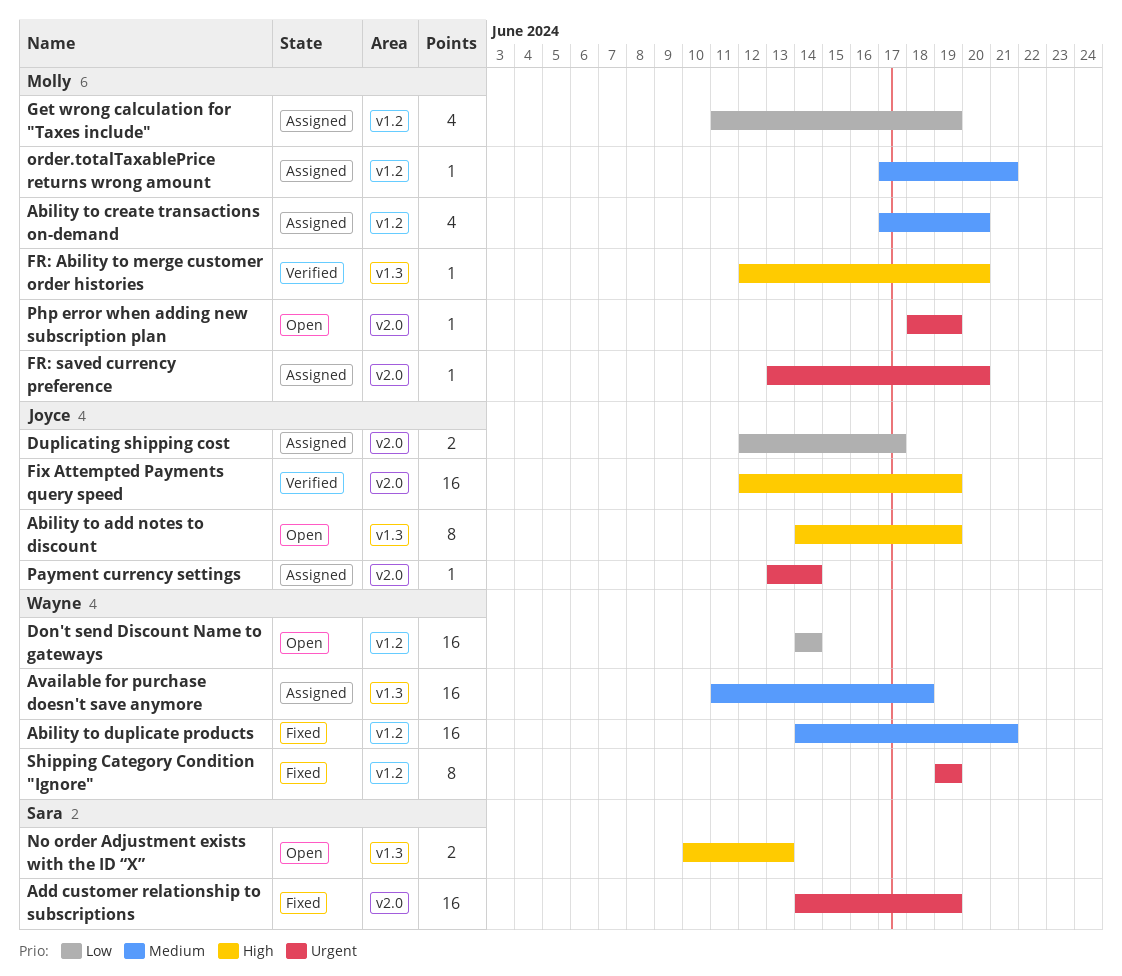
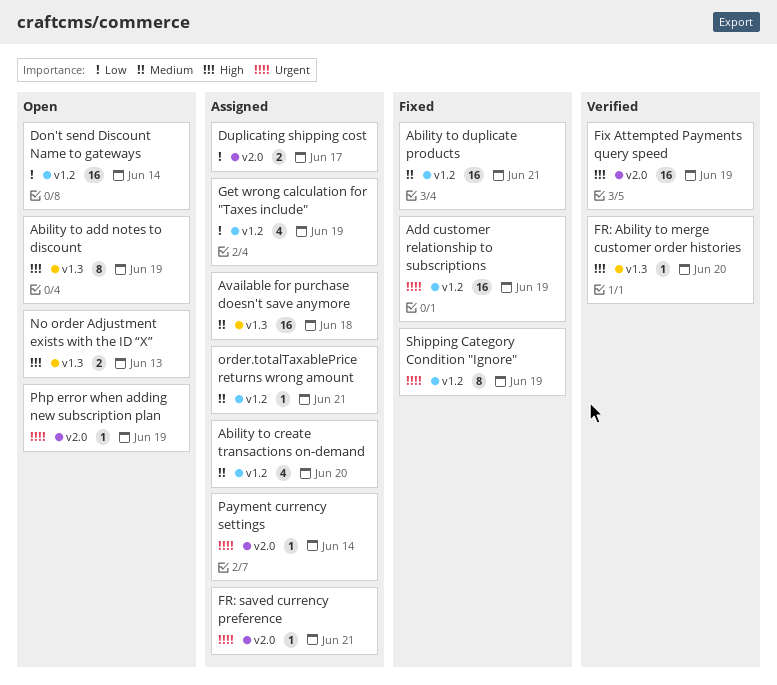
Add customer relationship to subscriptions, label: v2.0 -> v1.2
FR: saved currency preference, due: Jun 20 -> Jun 21

